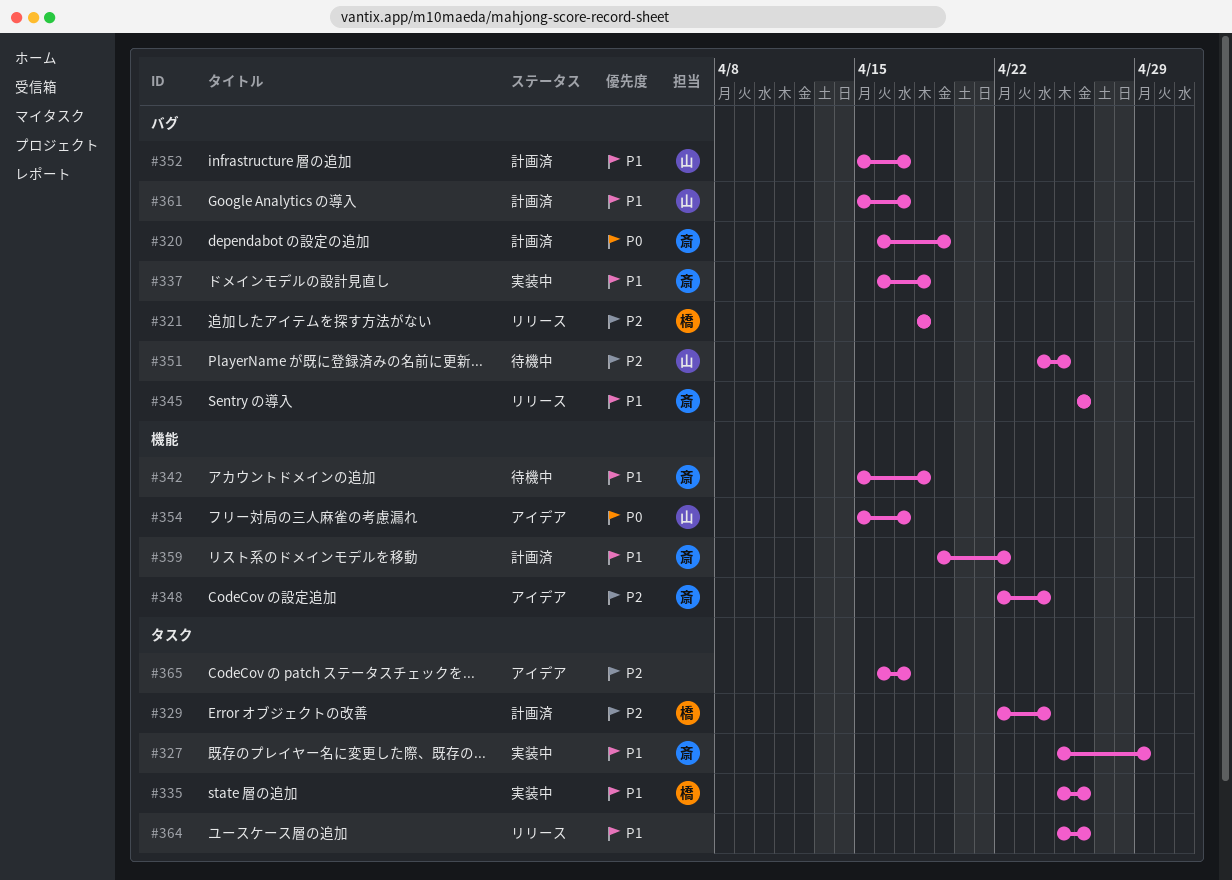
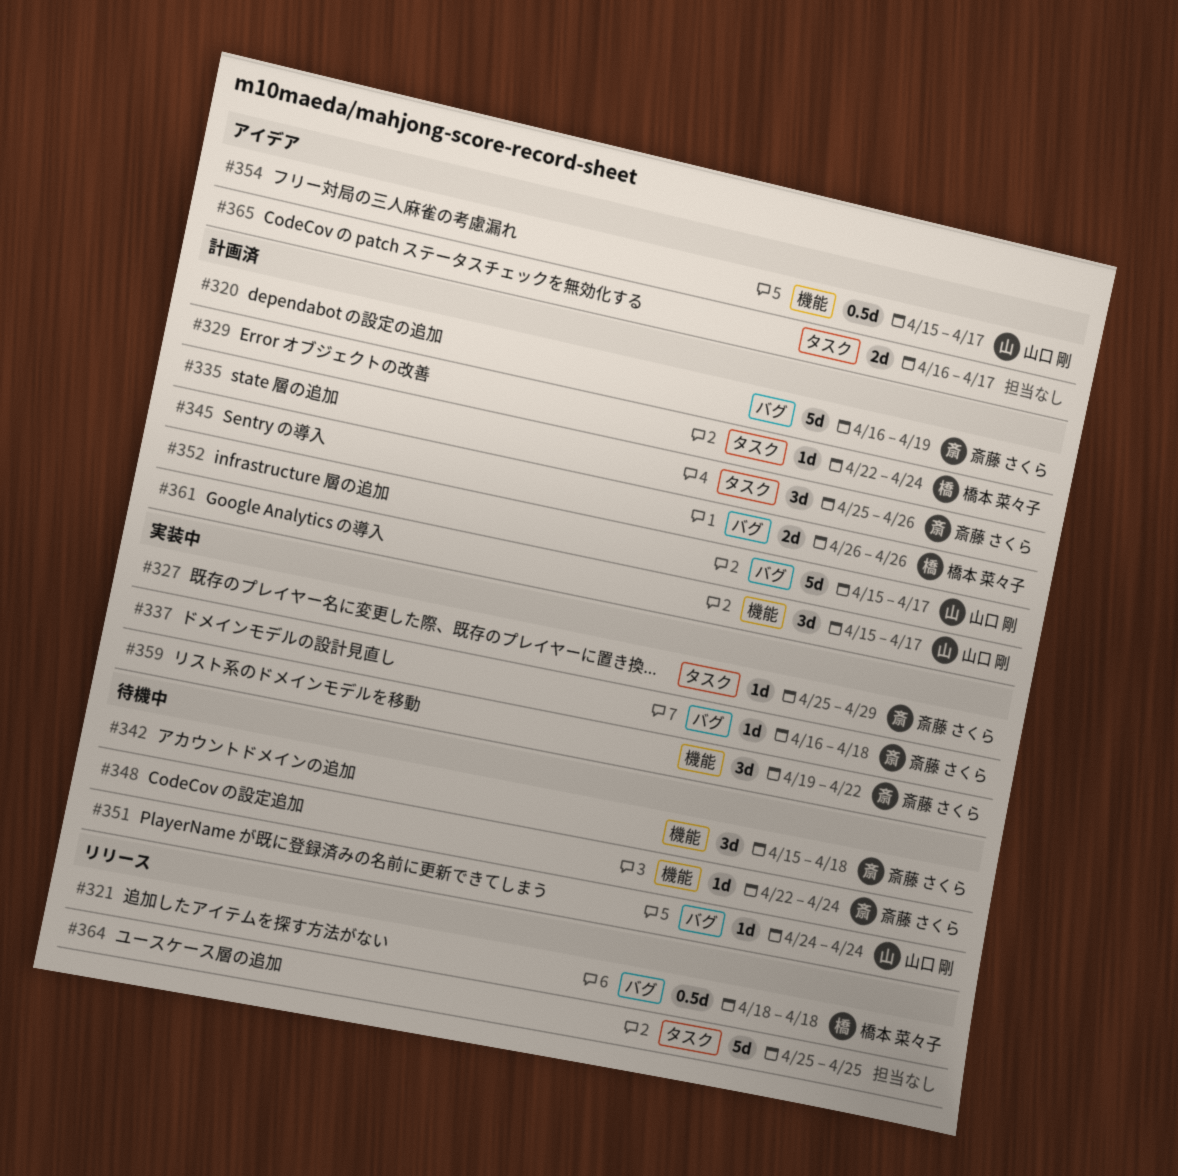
#335, status: 実装中 -> 計画済
#335, owner: 橋本 菜々子 -> 斎藤 さくら
#345, status: リリース -> 計画済
#345, owner: 斎藤 さくら -> 橋本 菜々子
#348, status: アイデア -> 待機中
#351, due: Apr 25 -> Apr 24
#359, status: 計画済 -> 実装中
#361, label: バグ -> 機能
#364, due: Apr 26 -> Apr 25

